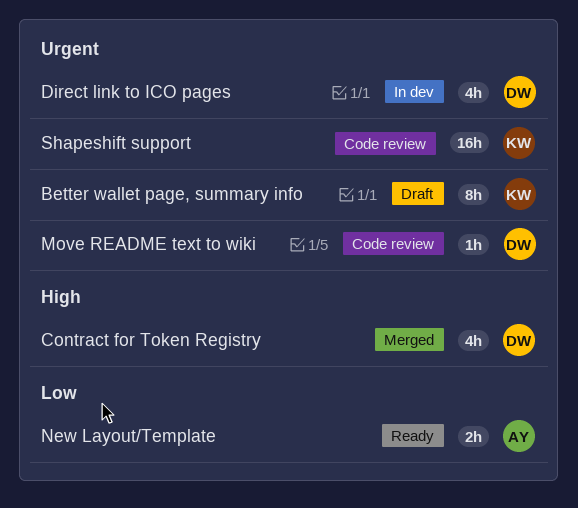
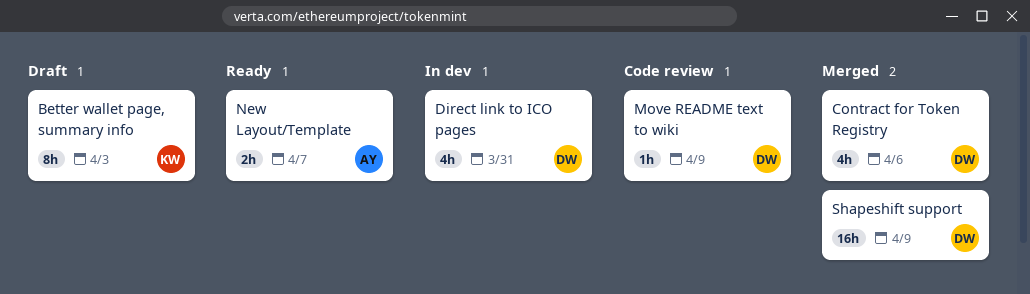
Shapeshift support, status: Code review -> Merged
Shapeshift support, owner: KW -> DW

